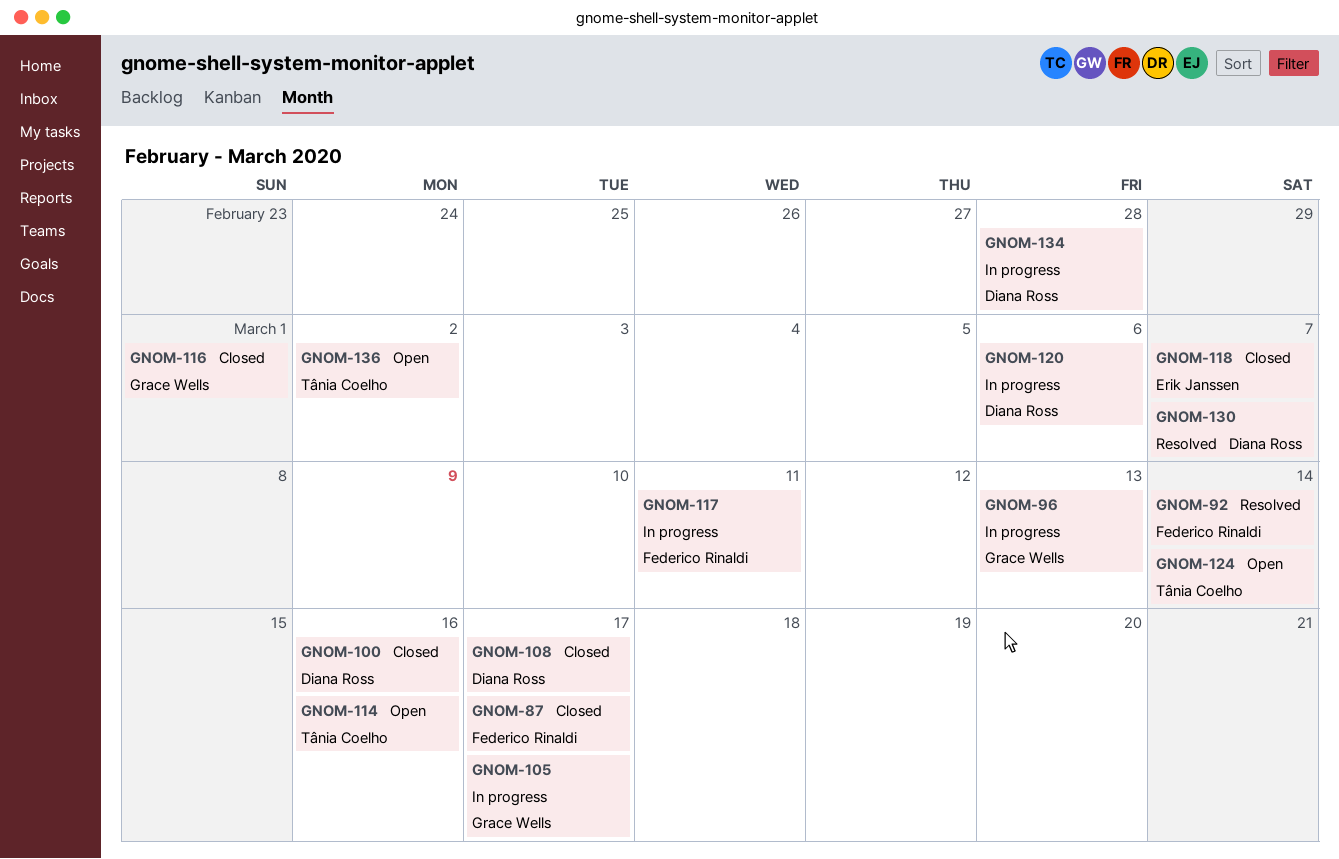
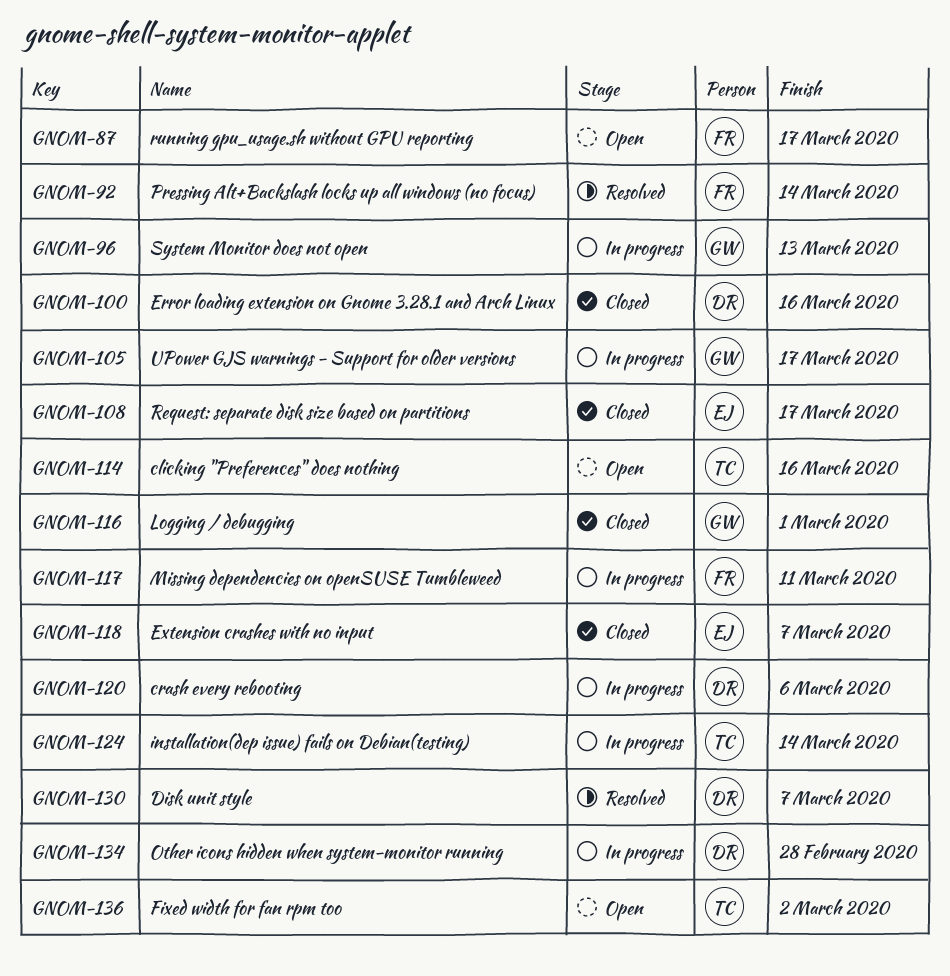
GNOM-87, status: Closed -> Open
GNOM-108, owner: Diana Ross -> Erik Janssen
GNOM-124, status: Open -> In progress

